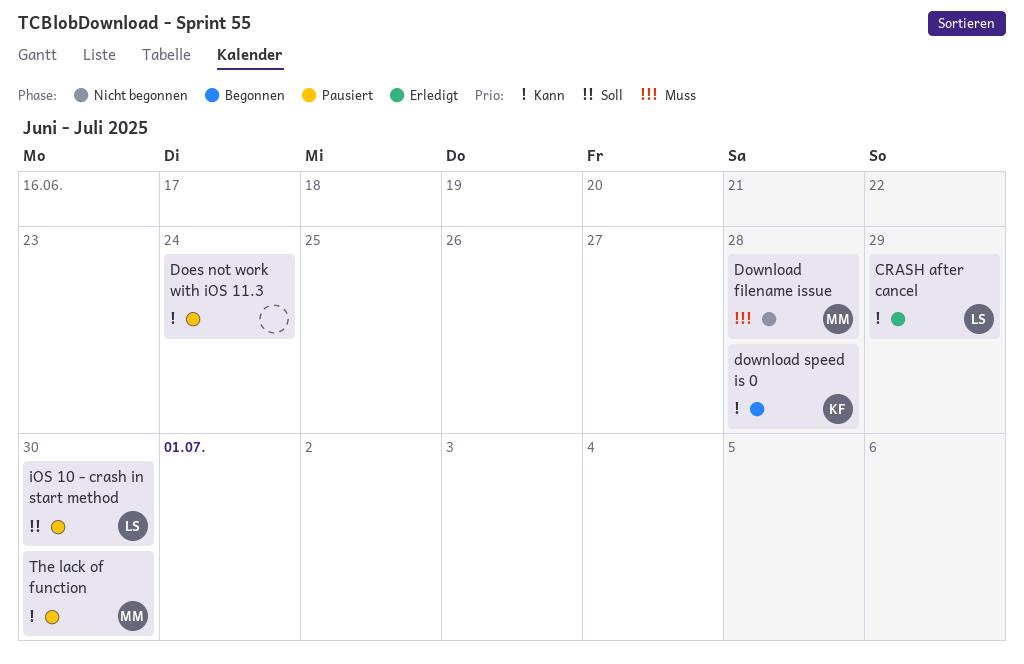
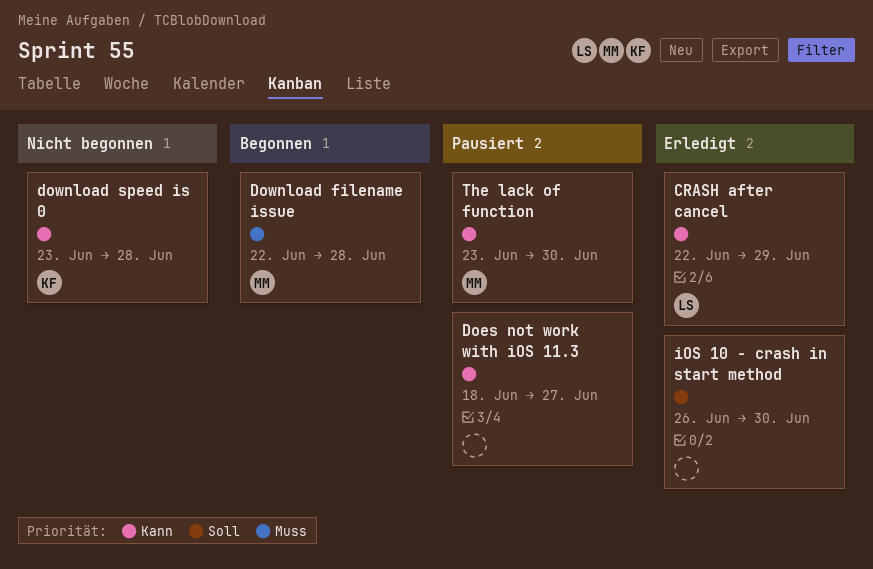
Does not work with iOS 11.3, due: Jun 24 -> Jun 27
Download filename issue, status: Nicht begonnen -> Begonnen
download speed is 0, status: Begonnen -> Nicht begonnen
iOS 10 - crash in start method, status: Pausiert -> Erledigt
iOS 10 - crash in start method, owner: LS -> none

